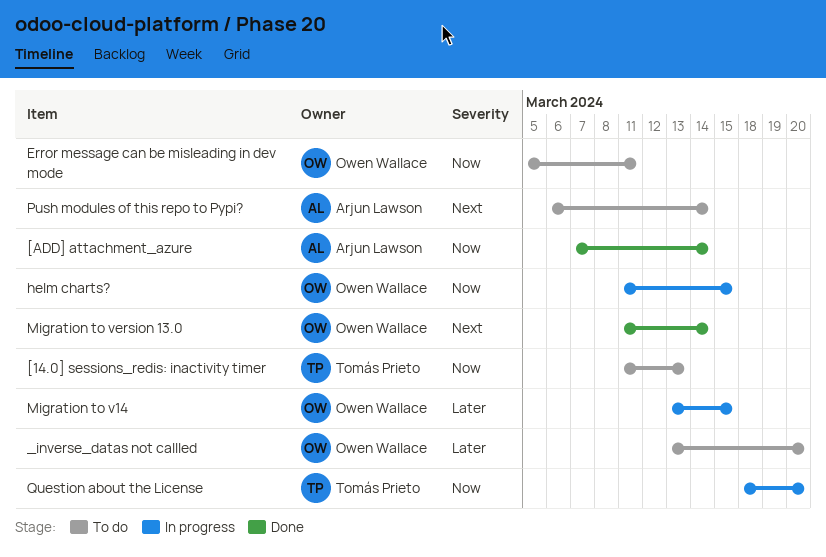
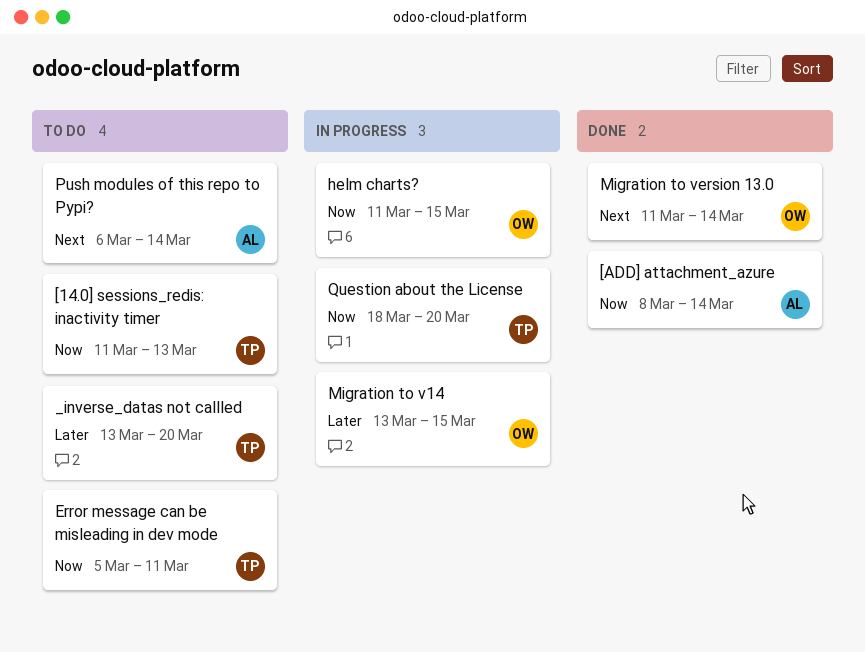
[ADD] attachment_azure, start: Mar 7 -> Mar 8
_inverse_datas not callled, owner: Owen Wallace -> Tomás Prieto
Error message can be misleading in dev mode, owner: Owen Wallace -> Tomás Prieto

